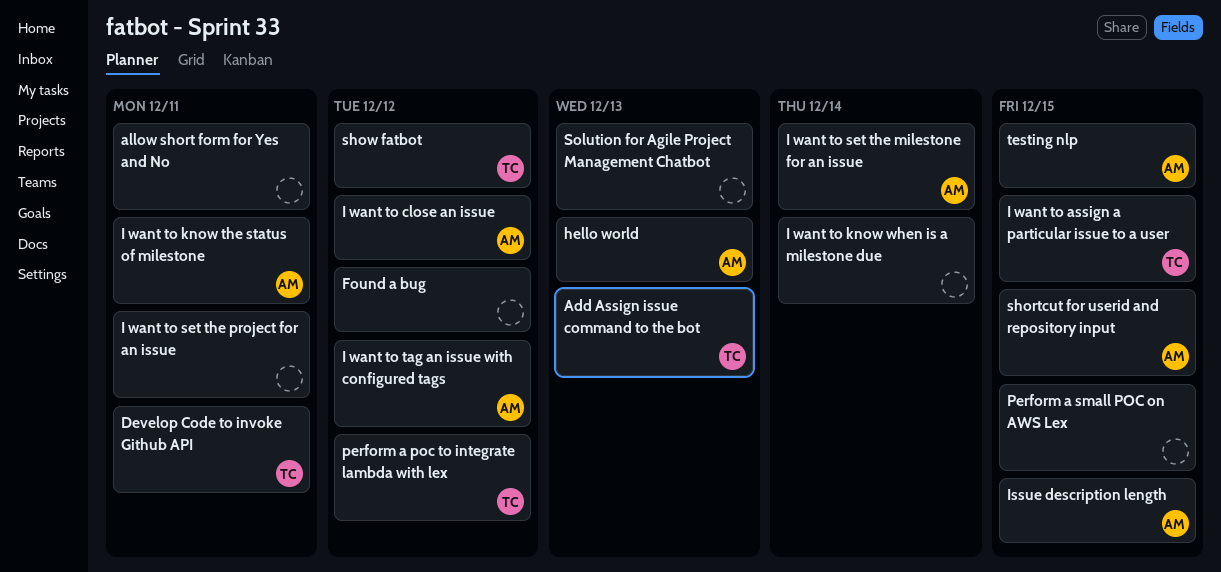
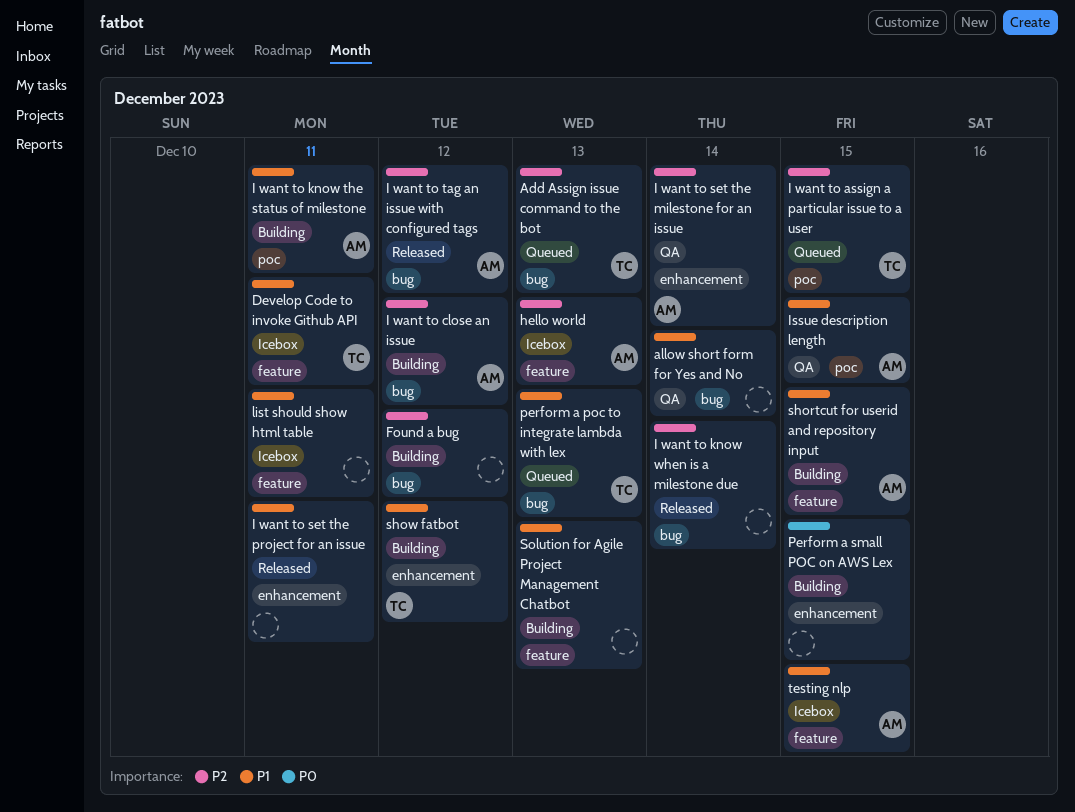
allow short form for Yes and No, due: Dec 11 -> Dec 14
list should show html table: none -> present
perform a poc to integrate lambda with lex, due: Dec 12 -> Dec 13

